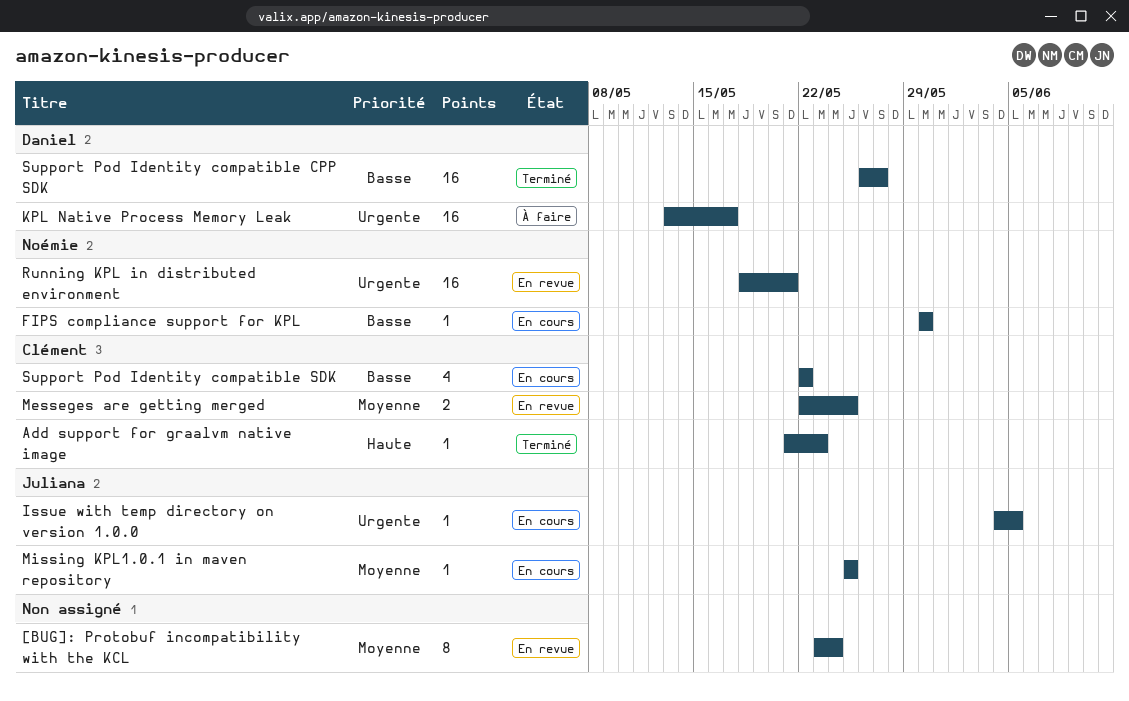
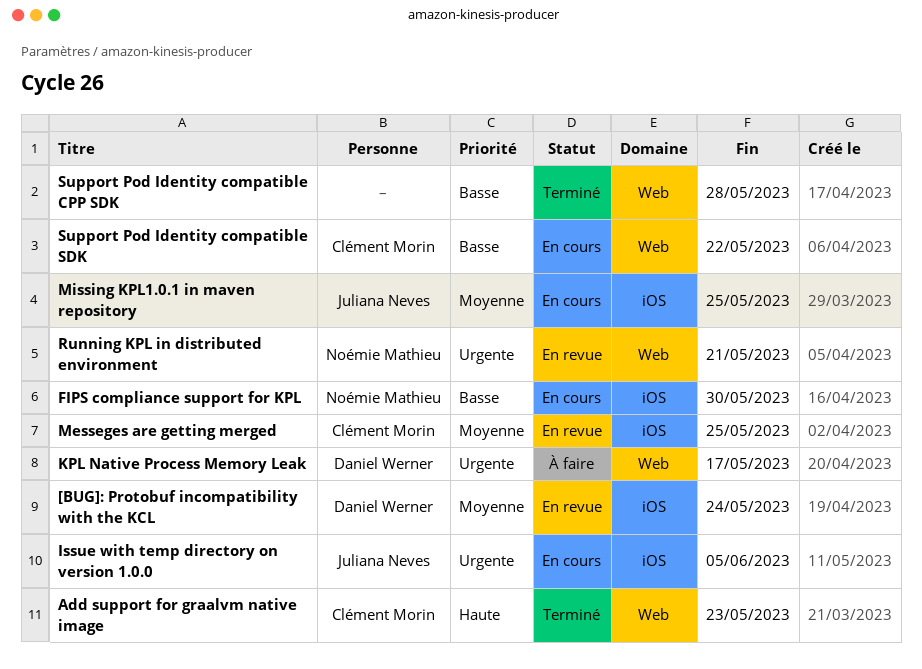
[BUG]: Protobuf incompatibility with the KCL, owner: none -> Daniel Werner
Support Pod Identity compatible CPP SDK, owner: Daniel Werner -> none
Support Pod Identity compatible CPP SDK, due: May 27 -> May 28

